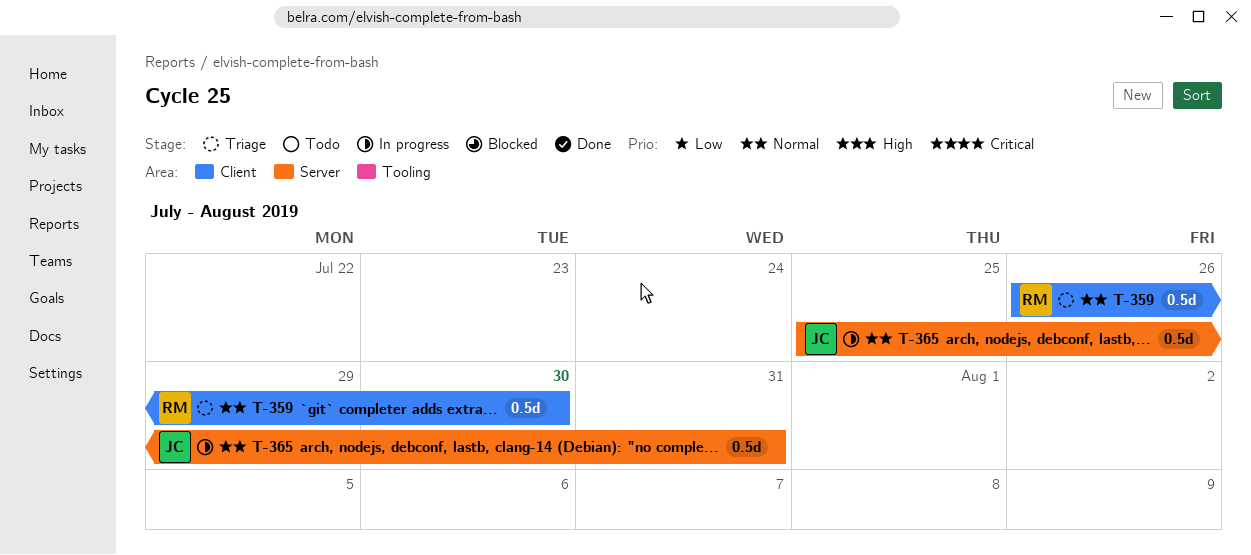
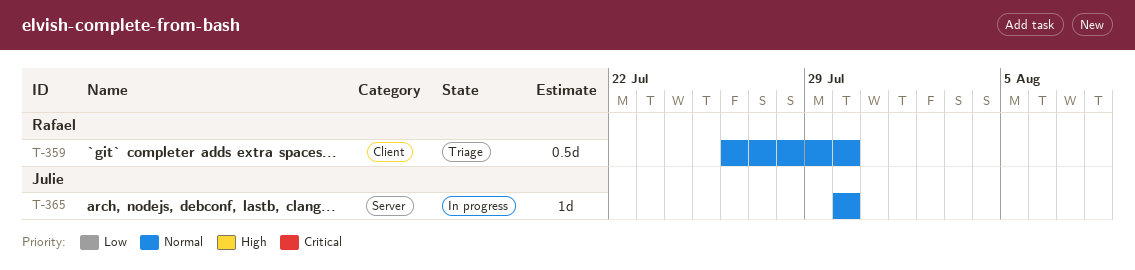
T-365, estimate: 0.5d -> 1d
T-365, start: Jul 25 -> Jul 30
T-365, due: Jul 31 -> Jul 30

